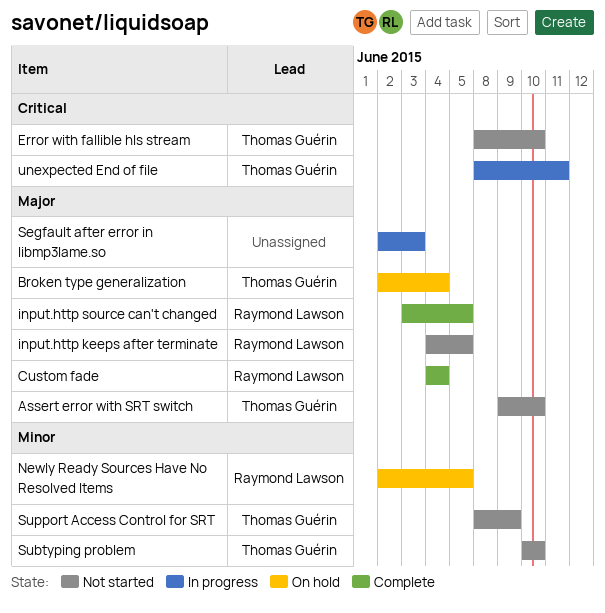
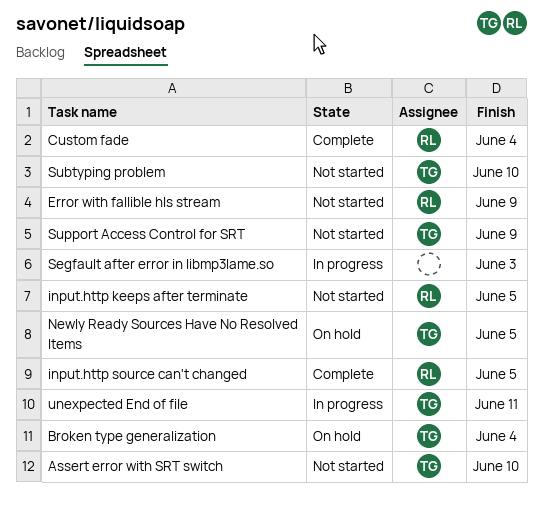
Error with fallible hls stream, owner: Thomas Guérin -> Raymond Lawson
Error with fallible hls stream, due: Jun 10 -> Jun 9
Newly Ready Sources Have No Resolved Items, owner: Raymond Lawson -> Thomas Guérin

